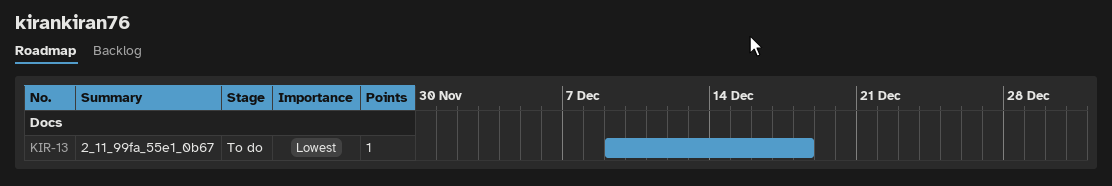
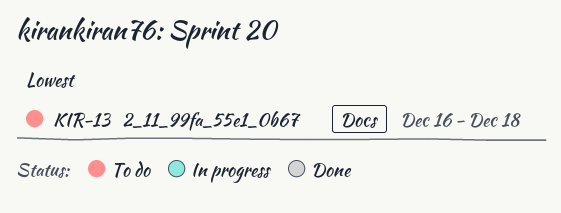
KIR-13, start: Dec 9 -> Dec 16

